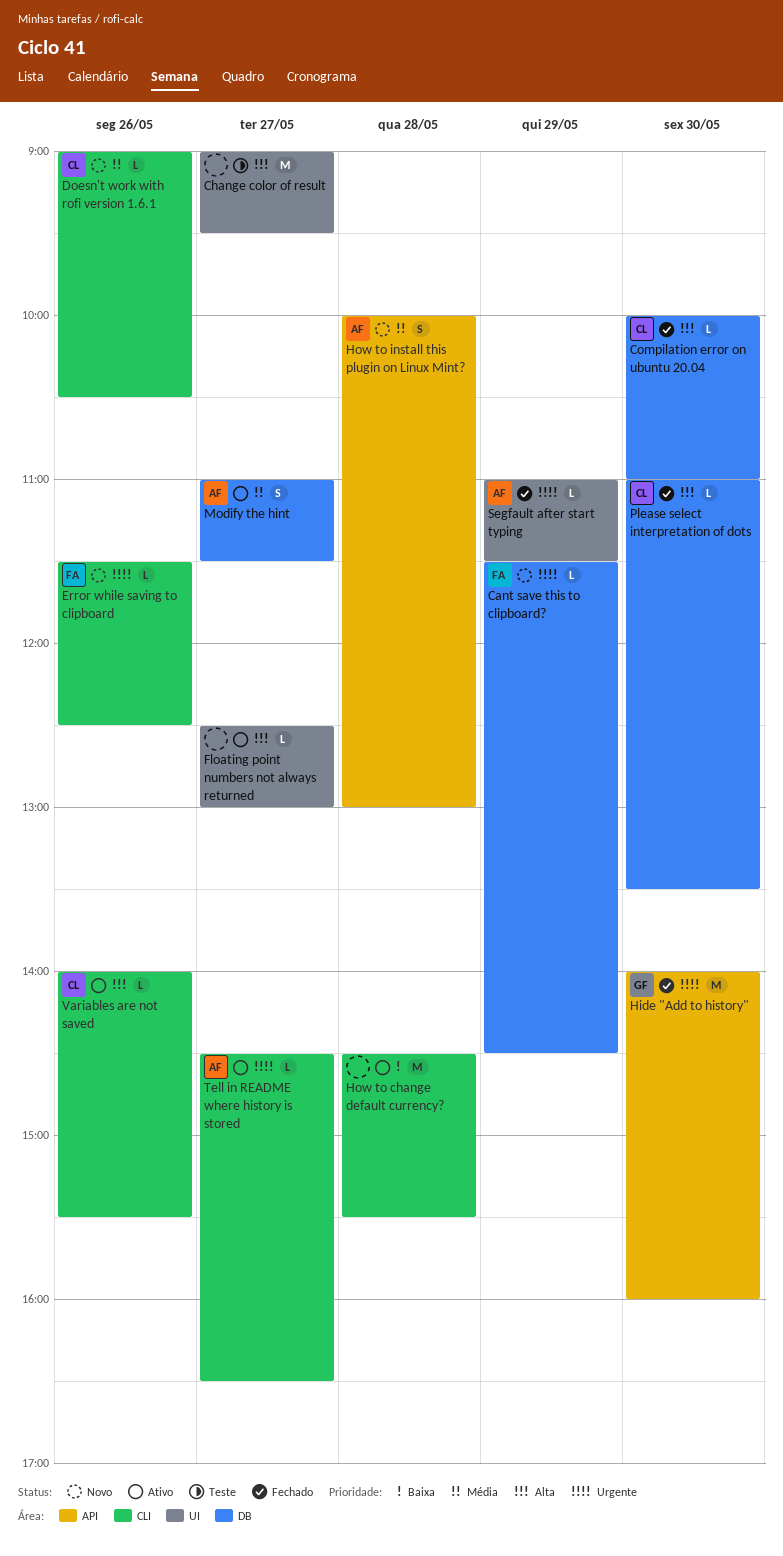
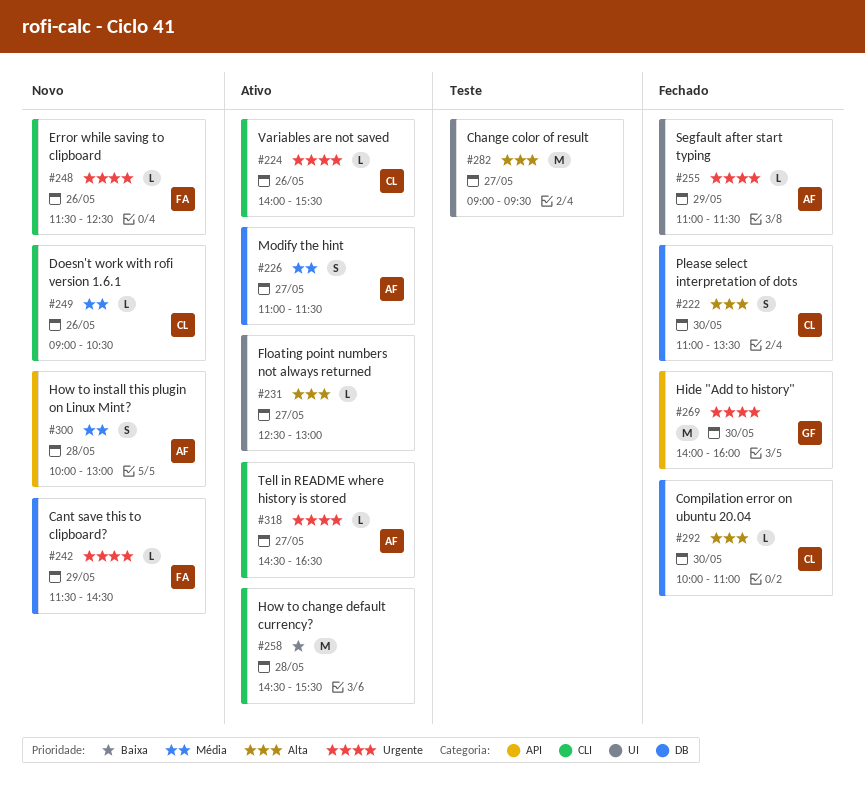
Please select interpretation of dots, estimate: L -> S
Variables are not saved, priority: Alta -> Urgente

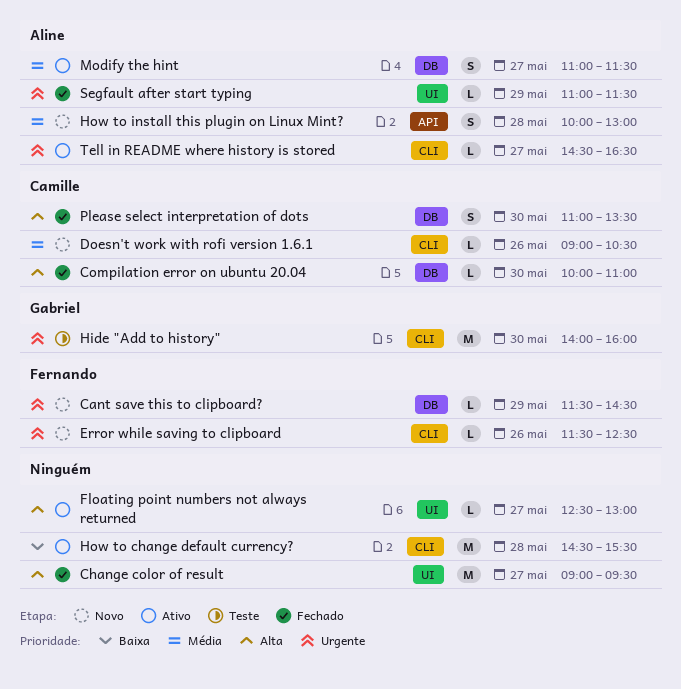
Change color of result, status: Teste -> Fechado
Hide "Add to history", status: Fechado -> Teste
Hide "Add to history", label: API -> CLI
Variables are not saved: present -> none

